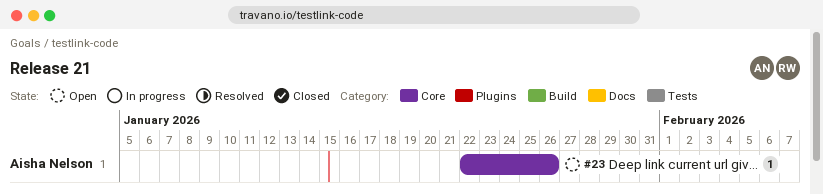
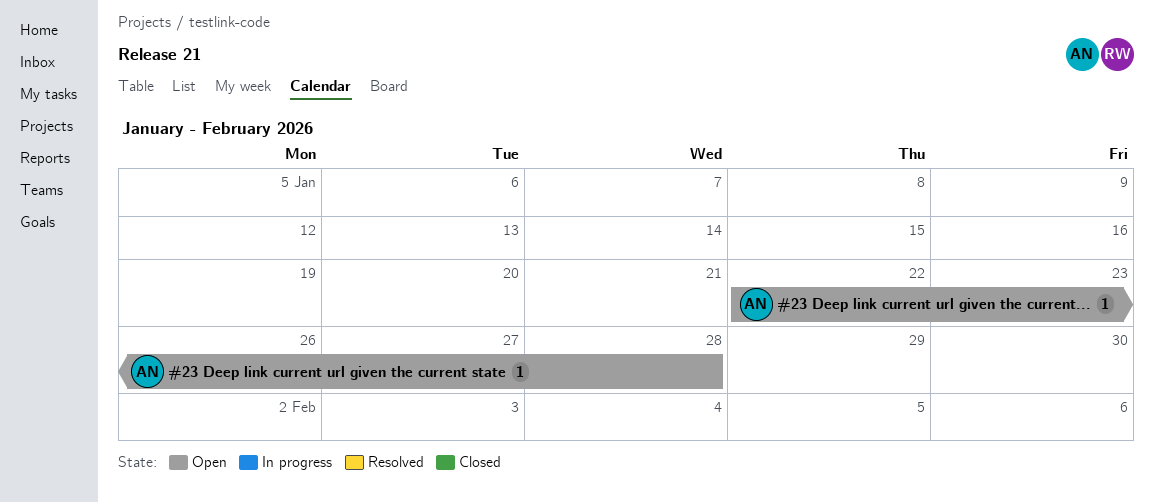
#23, due: Jan 26 -> Jan 28

